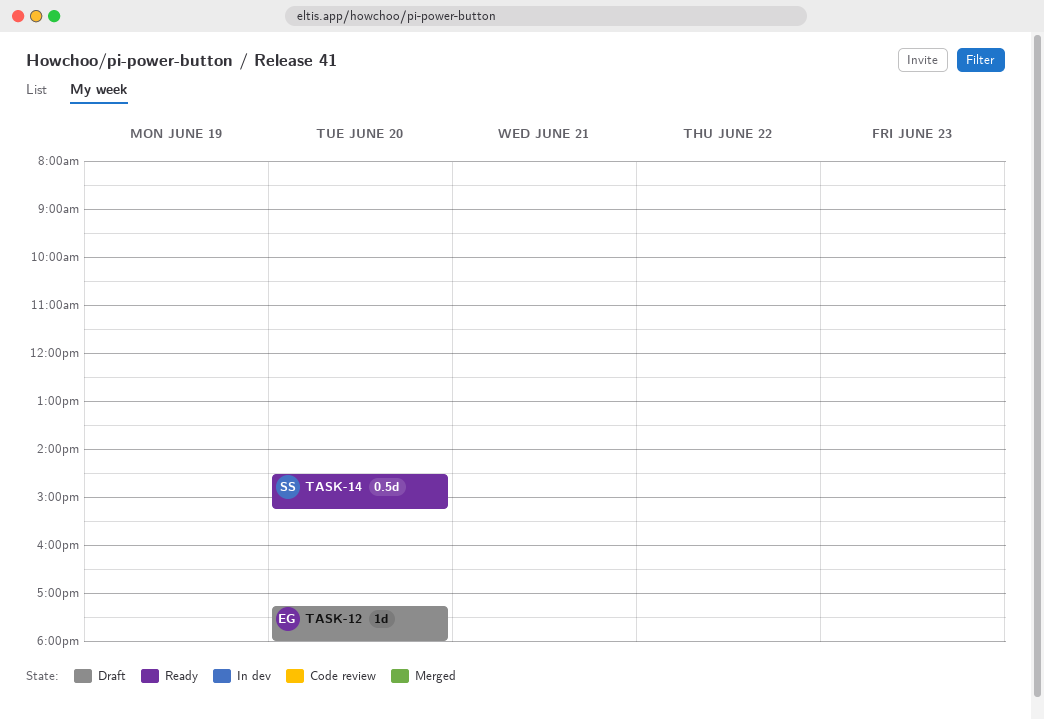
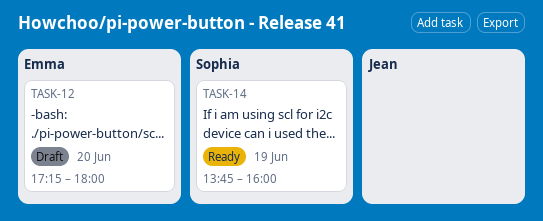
TASK-14, day: Jun 20 -> Jun 19
TASK-14, begins: 14:30 -> 13:45
TASK-14, ends: 15:15 -> 16:00

